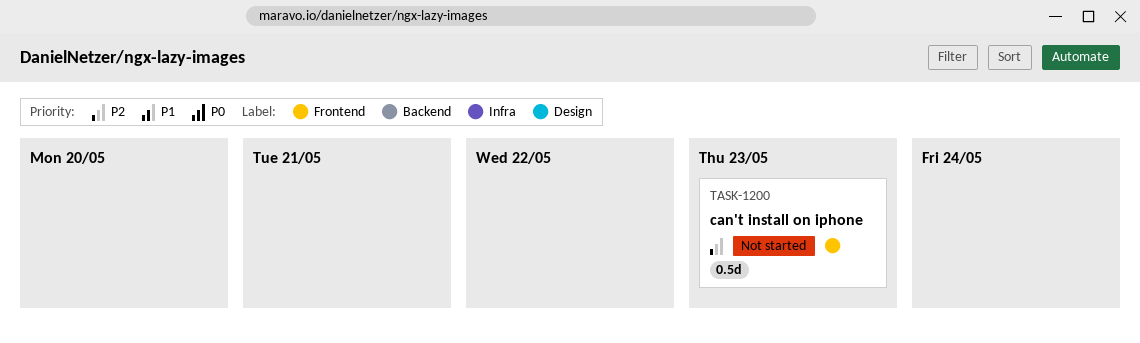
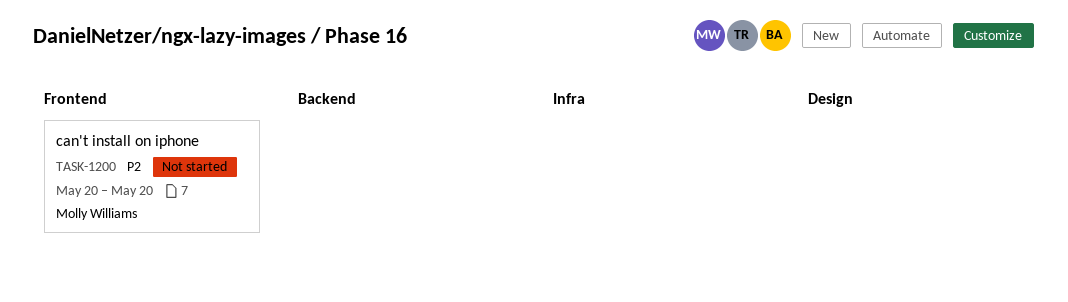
TASK-1200, due: May 23 -> May 20

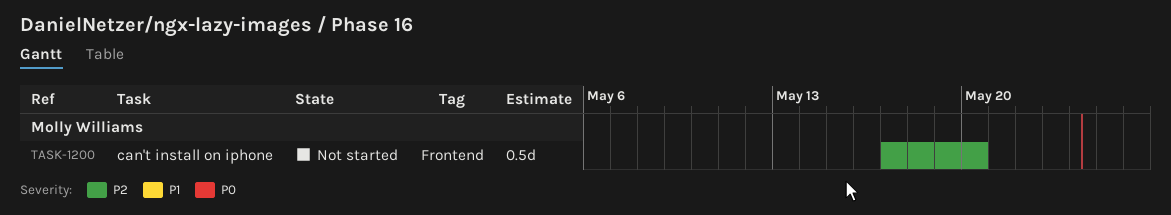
TASK-1200, start: May 20 -> May 17

